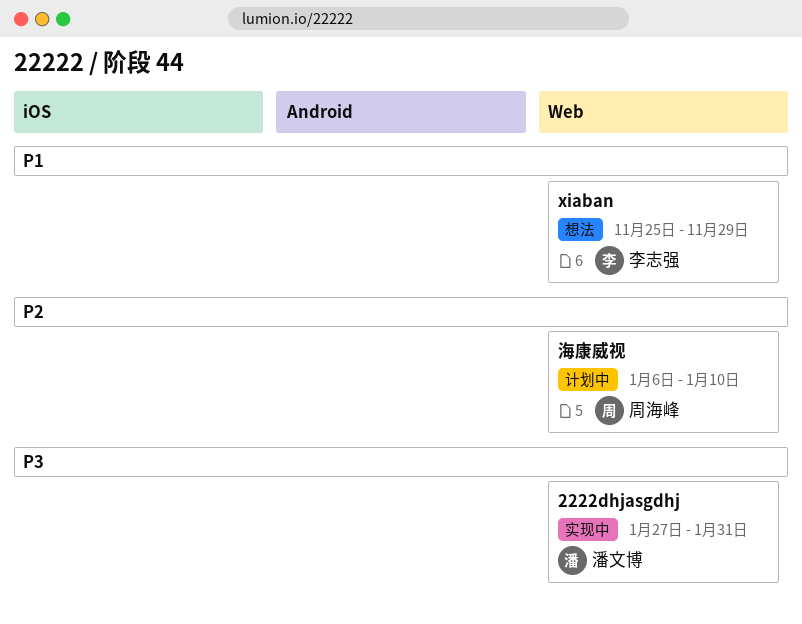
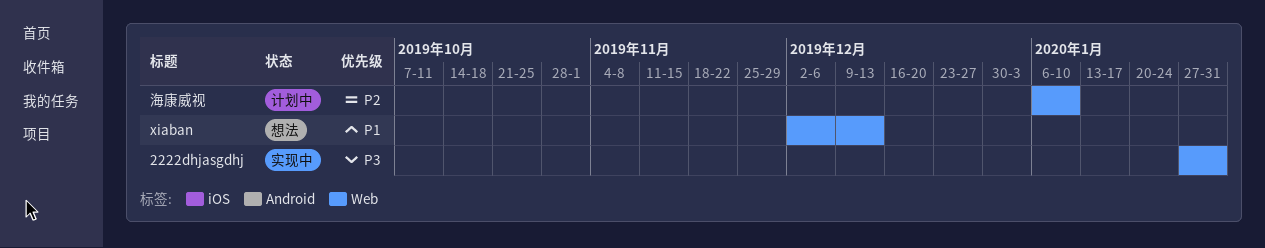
xiaban, start: Nov 25 -> Dec 2
xiaban, due: Nov 29 -> Dec 13

